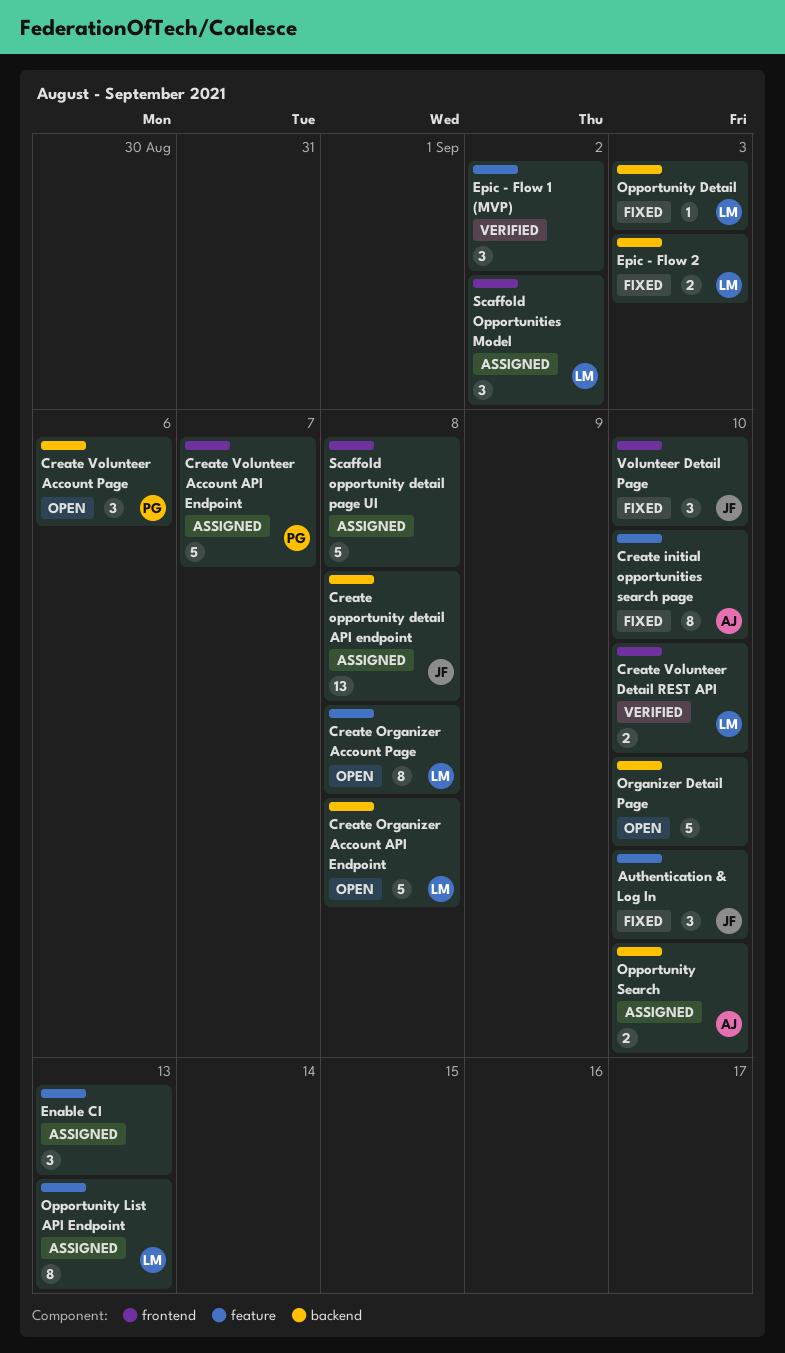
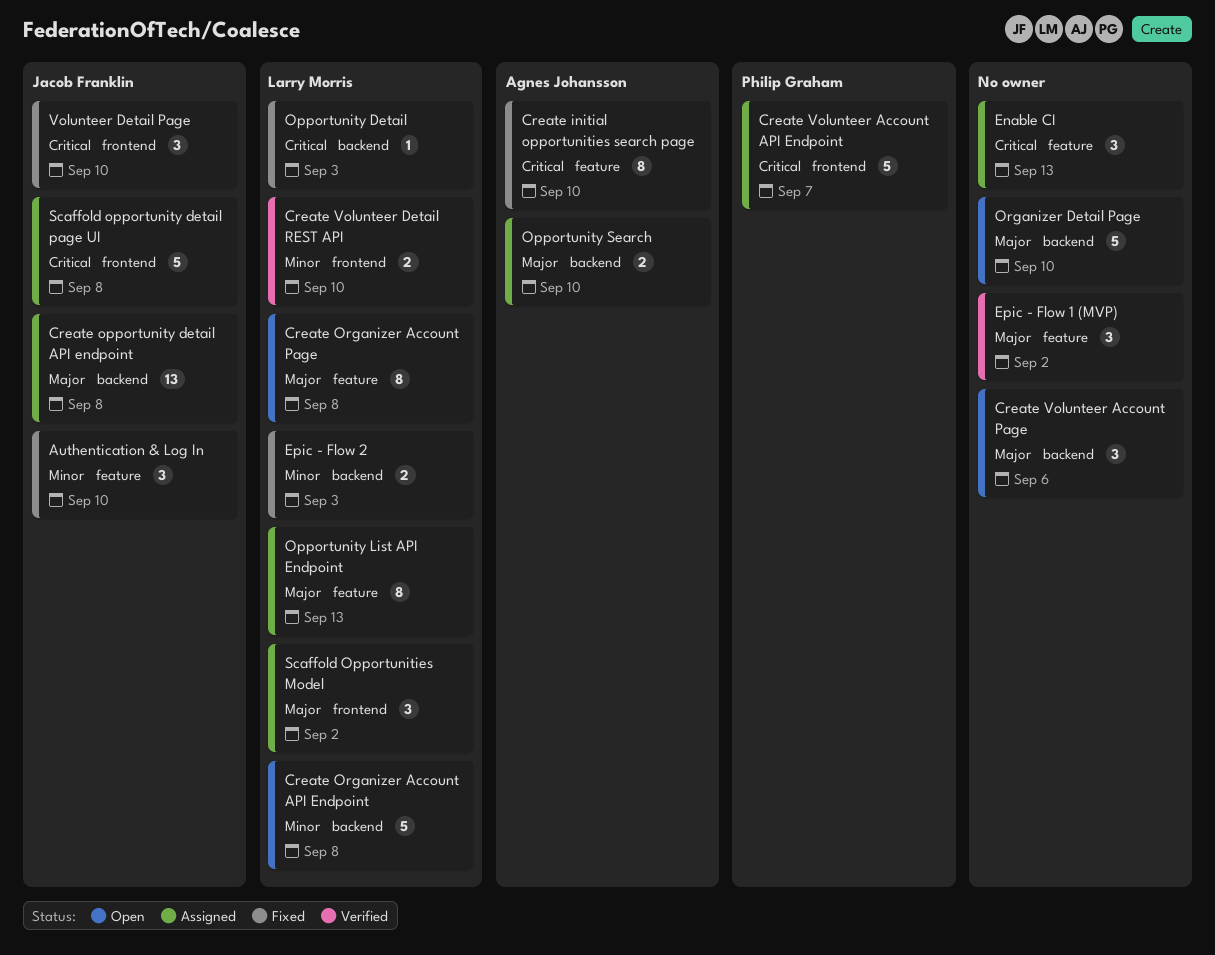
Create Volunteer Account Page, owner: Philip Graham -> none
Scaffold opportunity detail page UI, owner: none -> Jacob Franklin

